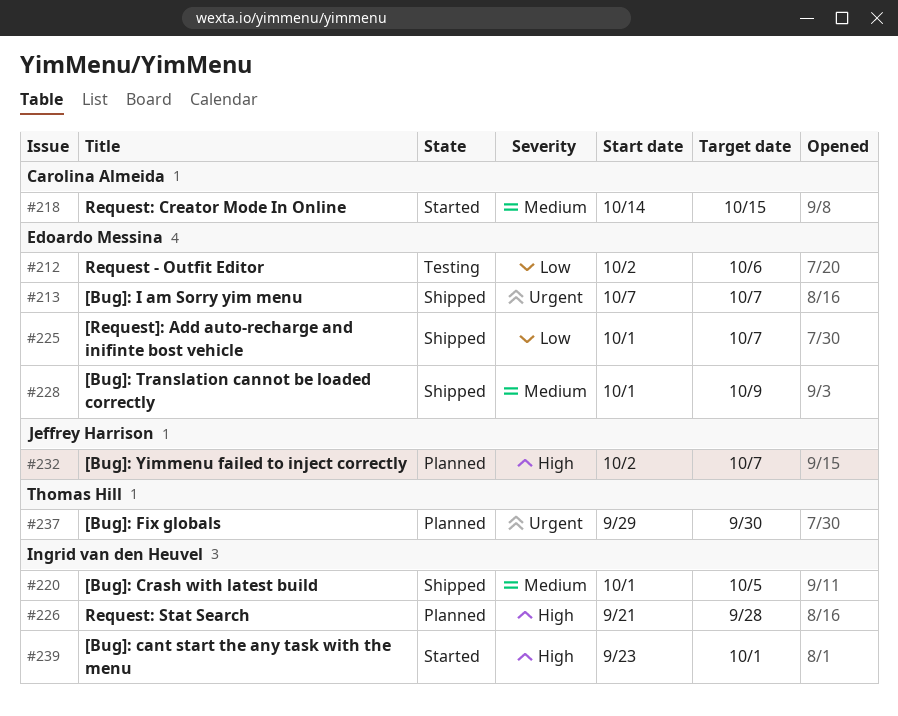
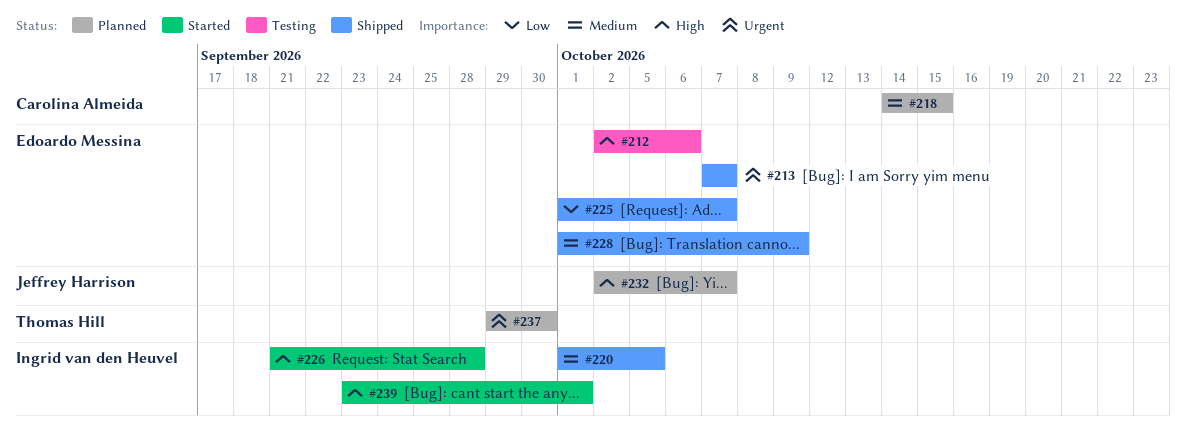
#212, priority: Low -> High
#218, status: Started -> Planned
#226, status: Planned -> Started

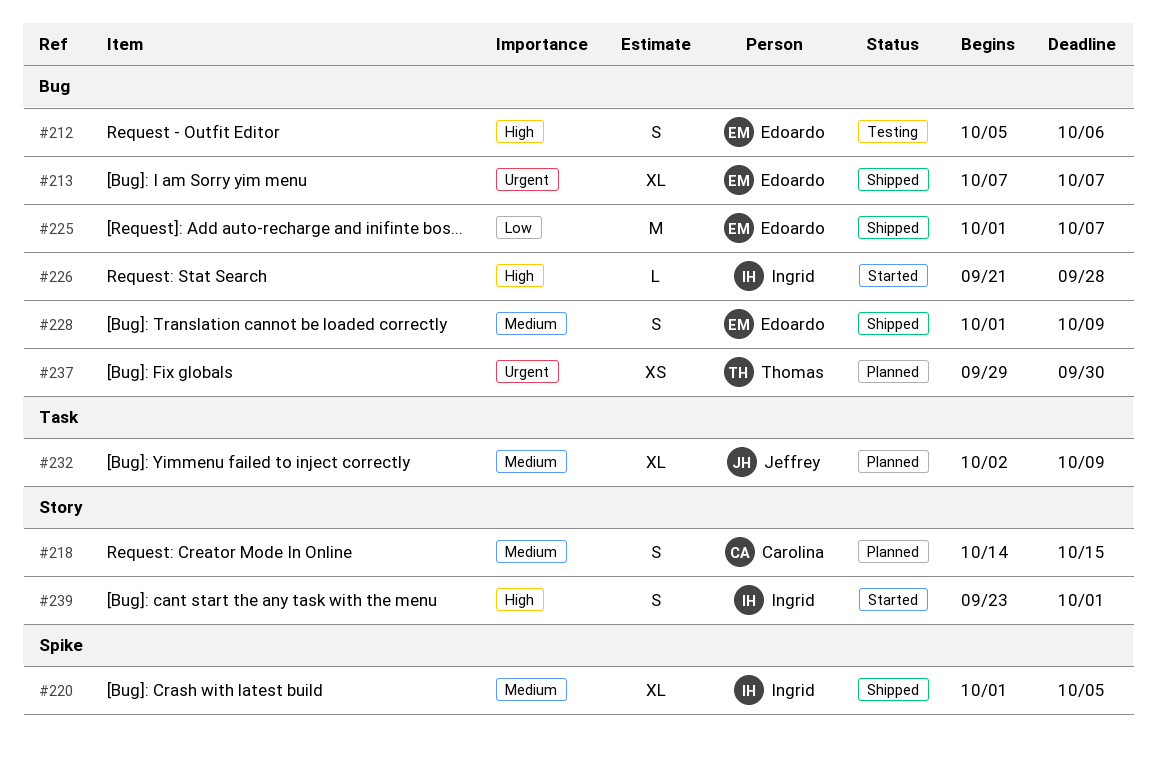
#212, start: Oct 2 -> Oct 5
#232, priority: High -> Medium
#232, due: Oct 7 -> Oct 9

